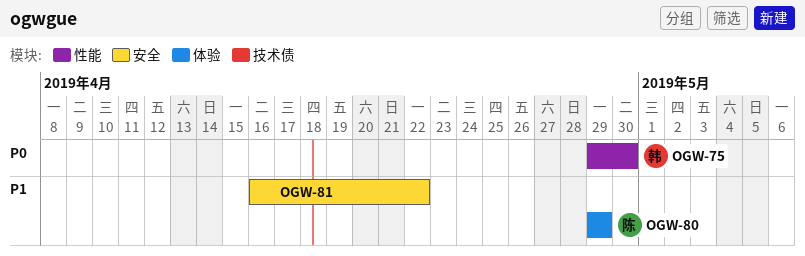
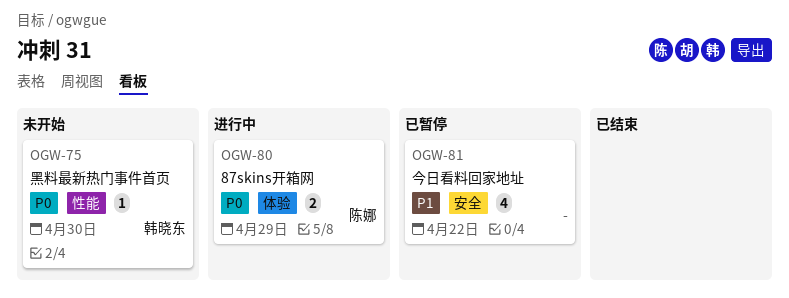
OGW-80, priority: P1 -> P0

